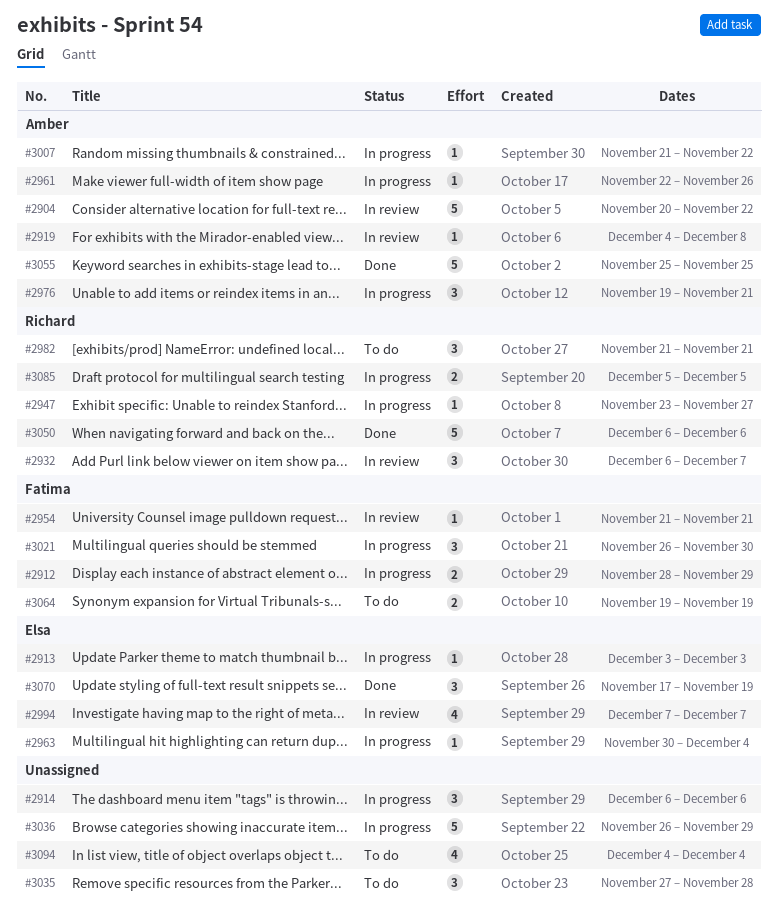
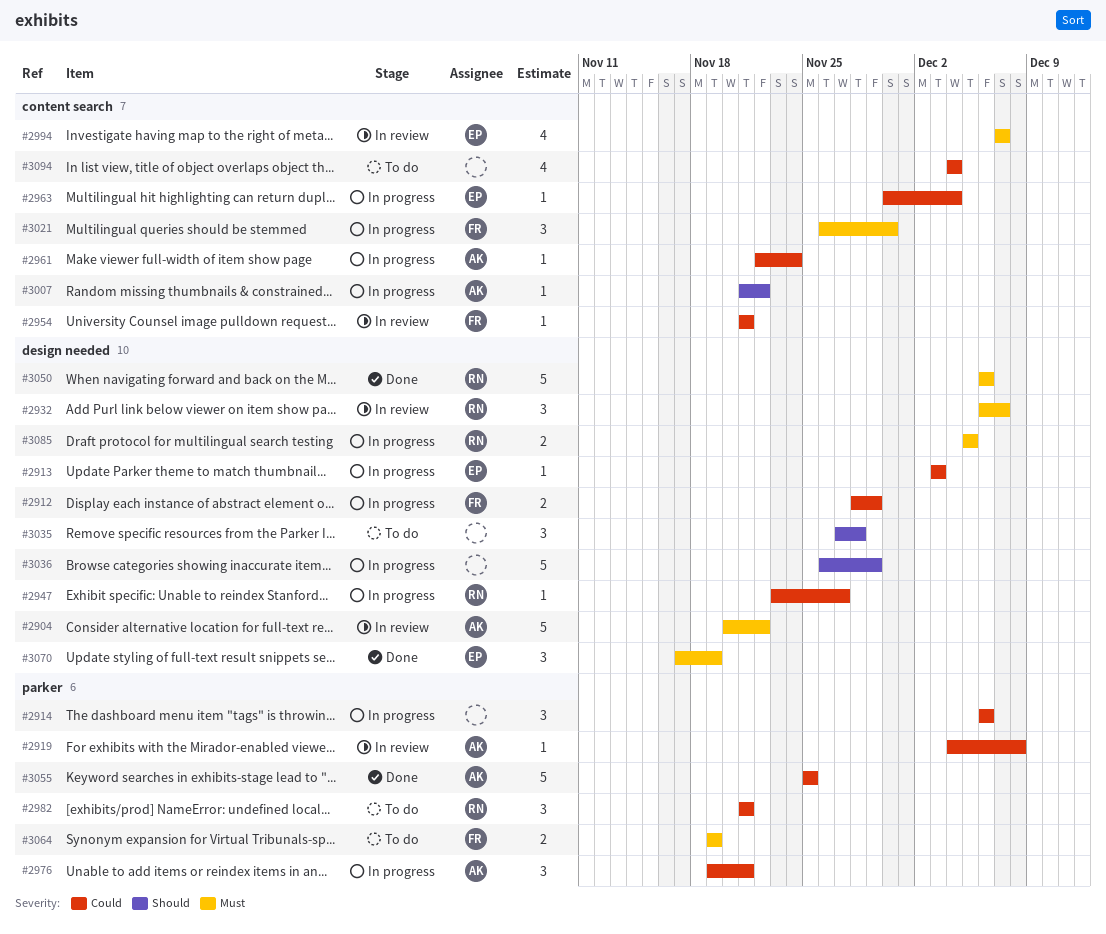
#2961, due: Nov 26 -> Nov 24

